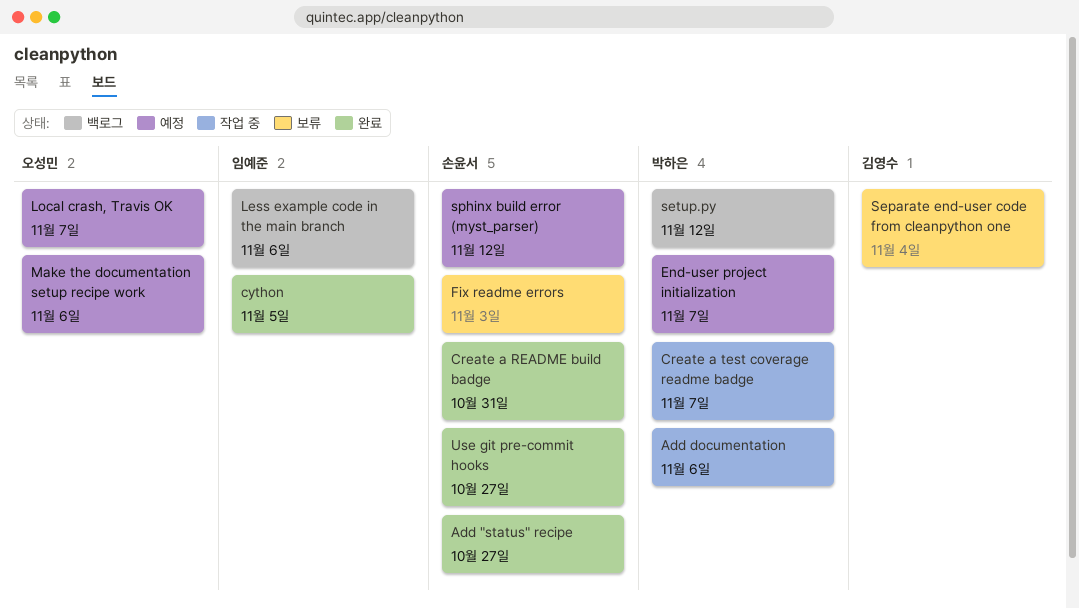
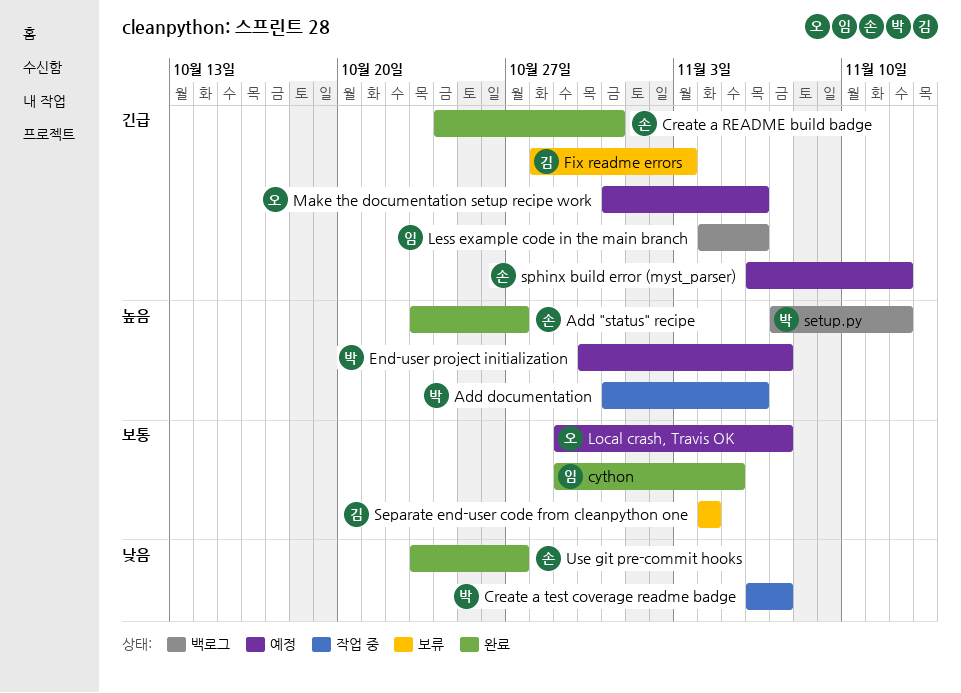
Fix readme errors, owner: 손윤서 -> 김영수

